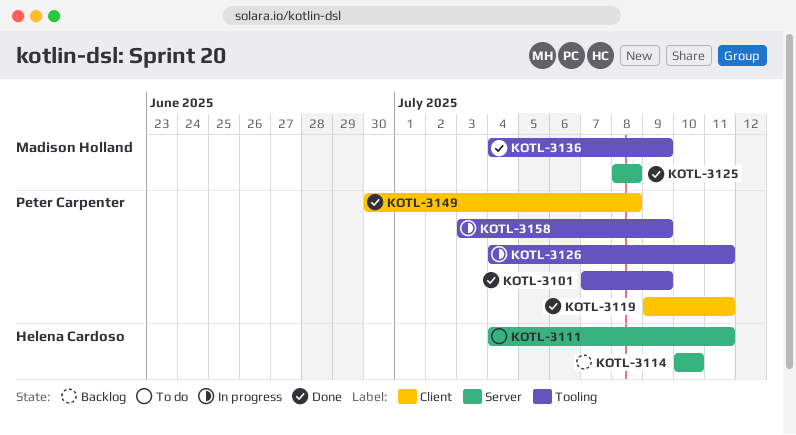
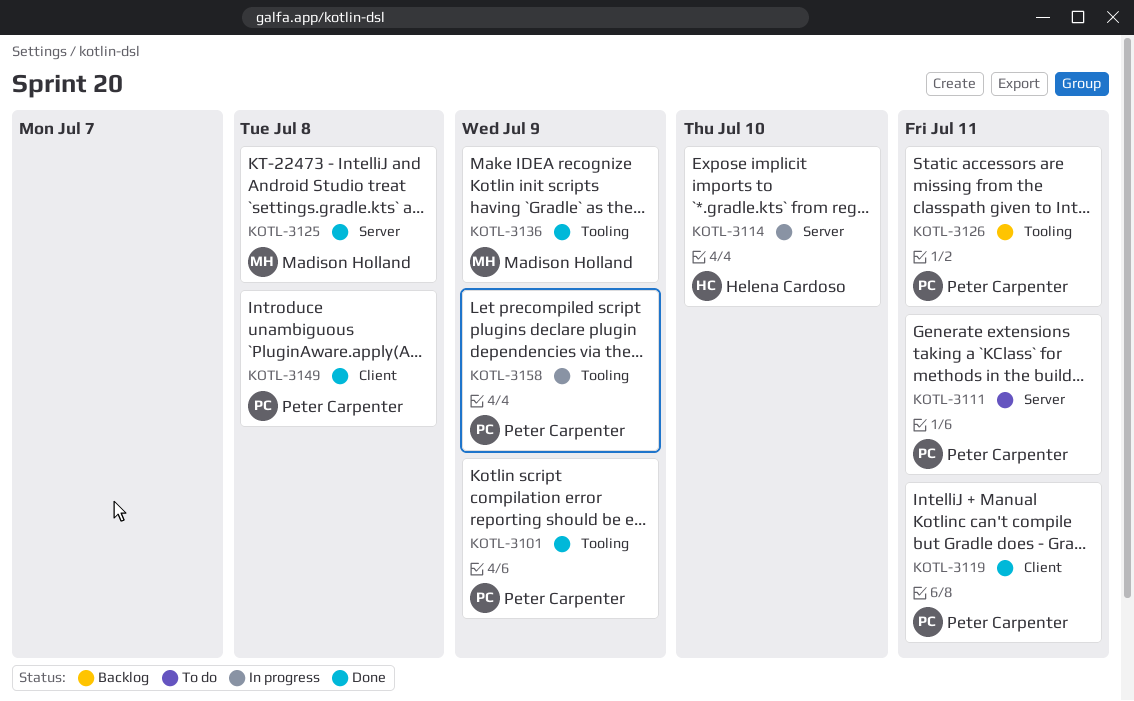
KOTL-3111, owner: Helena Cardoso -> Peter Carpenter
KOTL-3114, status: Backlog -> In progress
KOTL-3126, status: In progress -> Backlog

